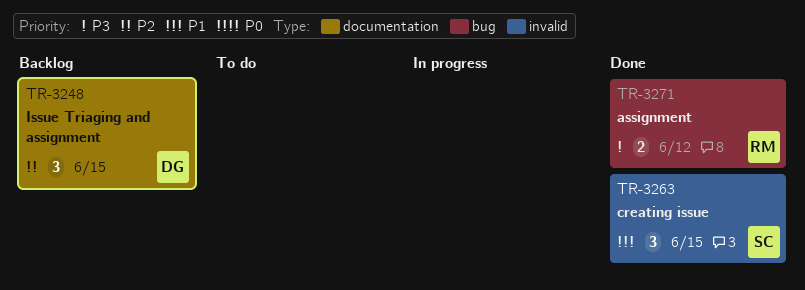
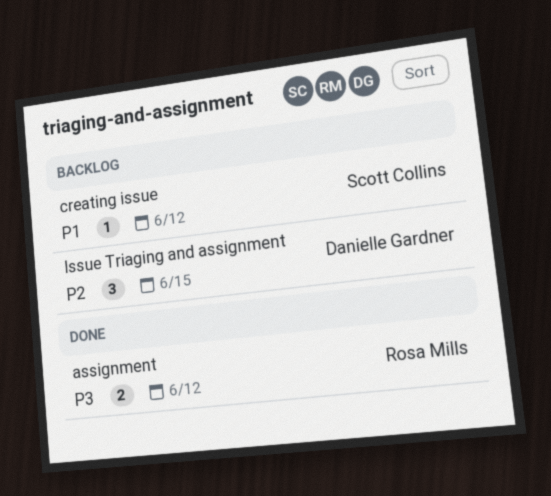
creating issue, status: Done -> Backlog
creating issue, estimate: 3 -> 1
creating issue, due: Jun 15 -> Jun 12

